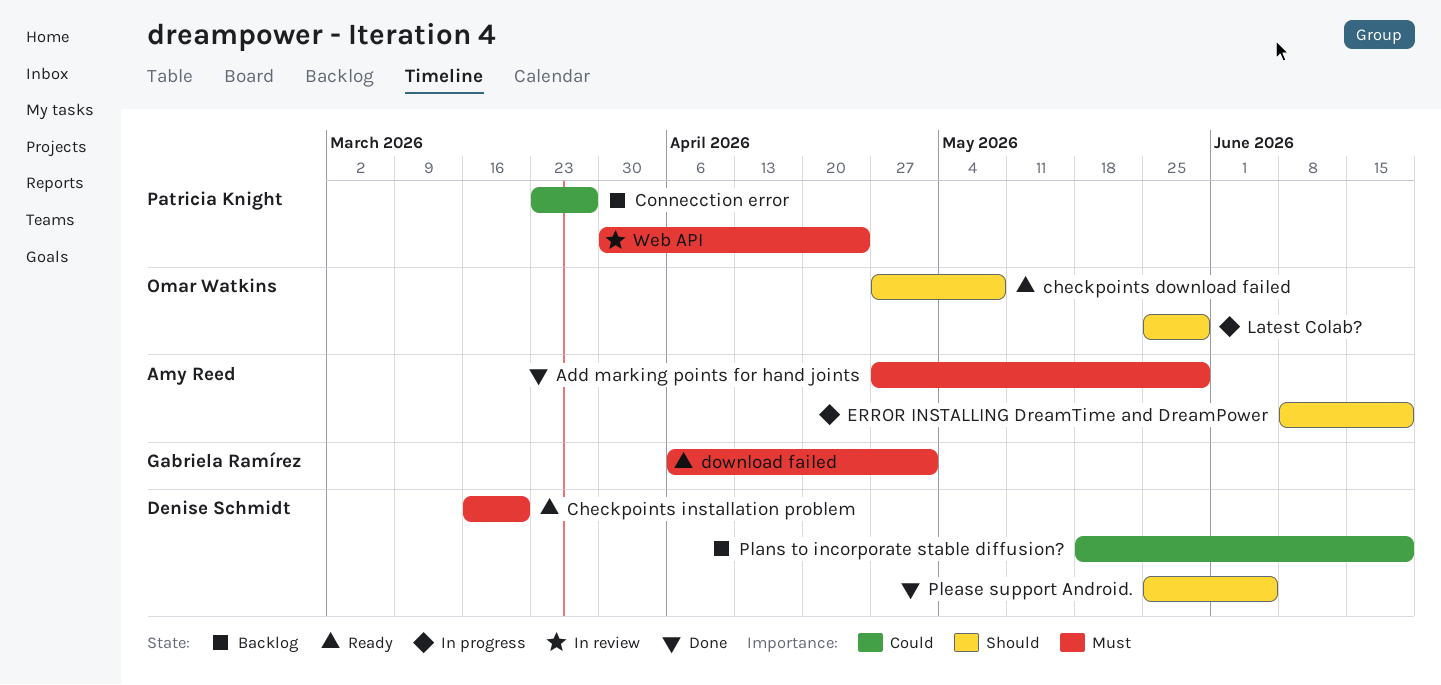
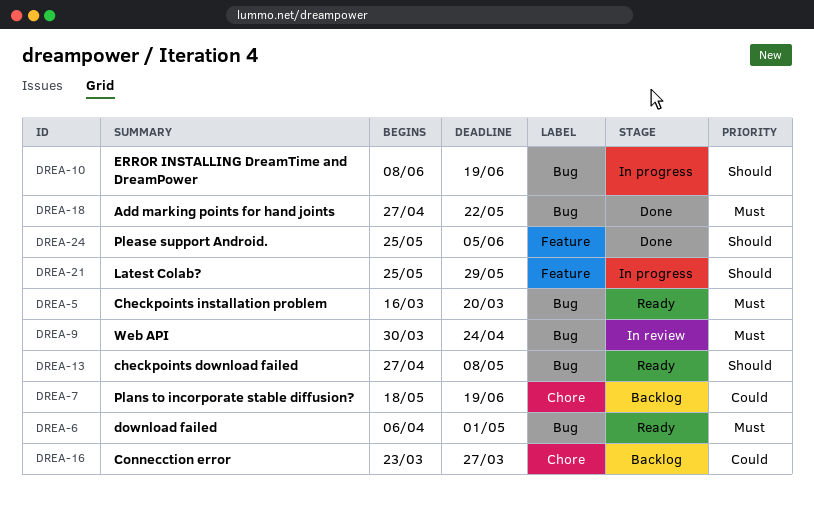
Add marking points for hand joints, due: May 29 -> May 22

